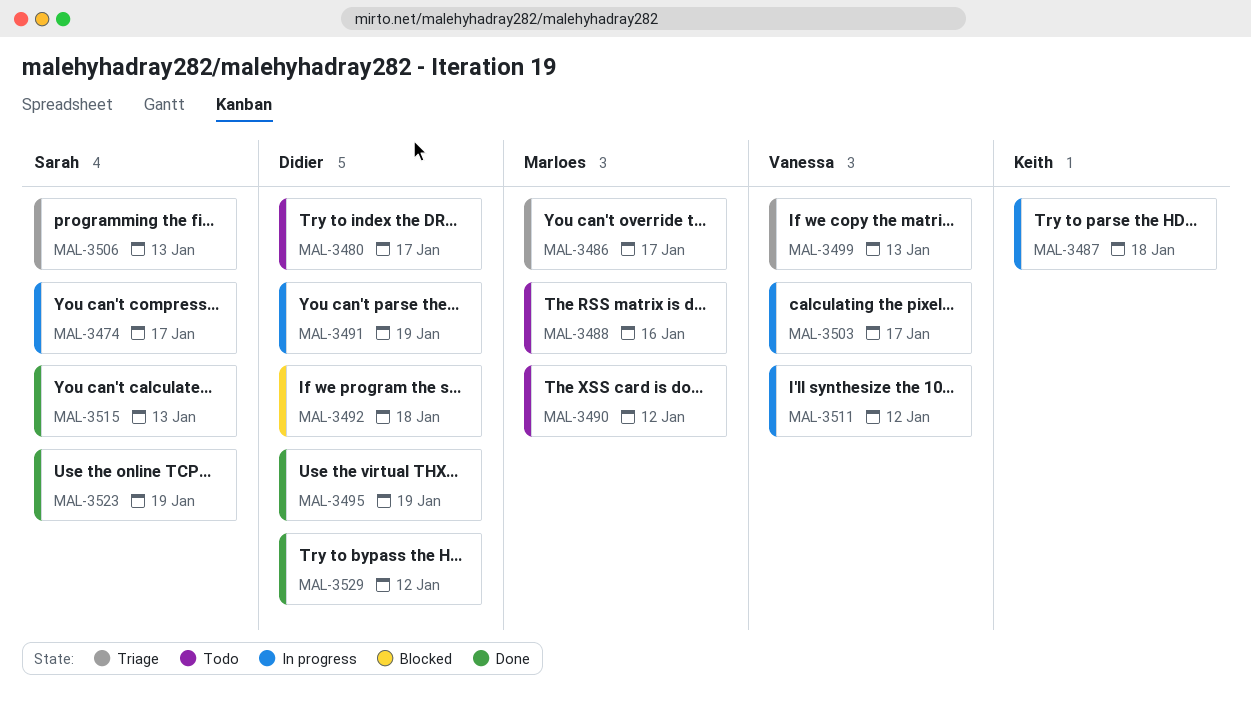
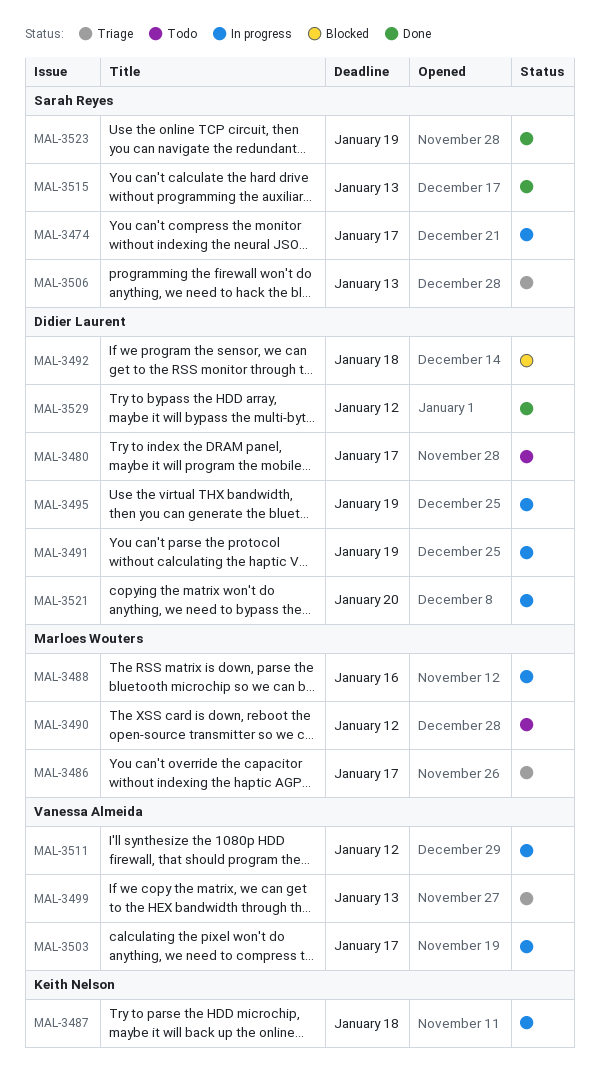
MAL-3488, status: Todo -> In progress
MAL-3495, status: Done -> In progress
MAL-3521: none -> present

